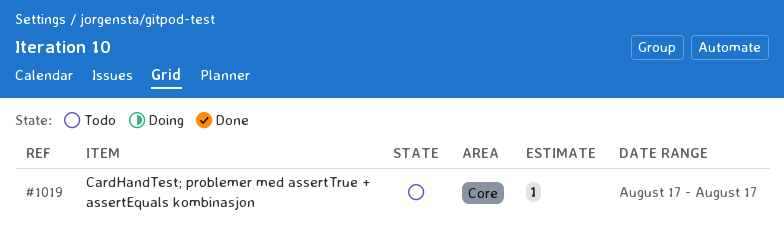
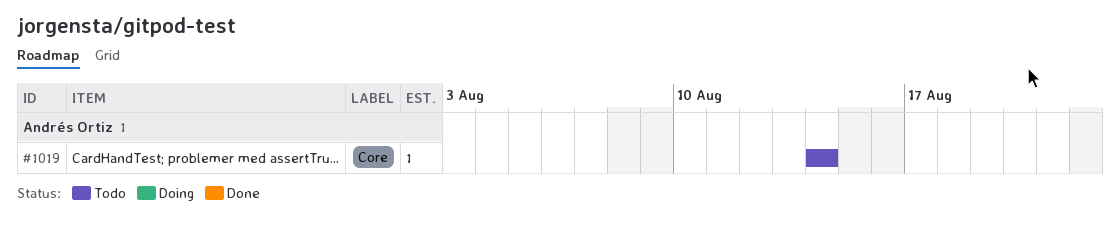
#1019, start: Aug 17 -> Aug 14
#1019, due: Aug 17 -> Aug 14

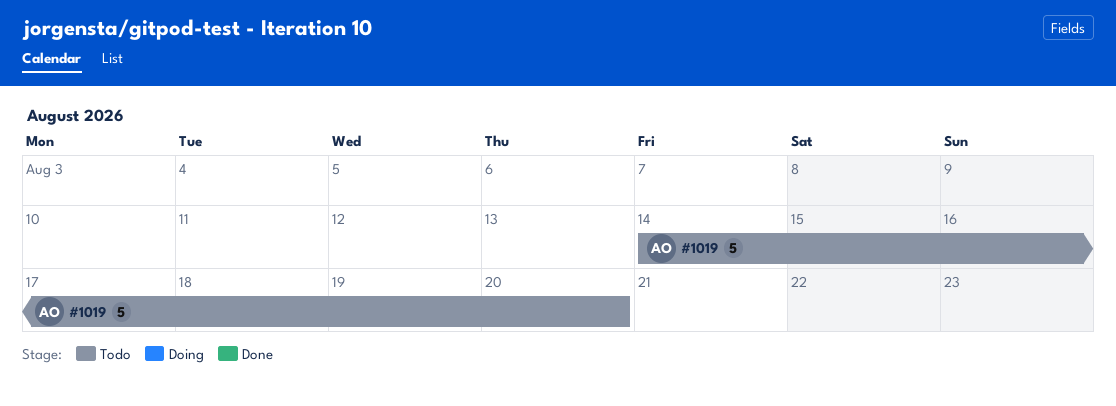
#1019, estimate: 1 -> 5
#1019, due: Aug 14 -> Aug 20

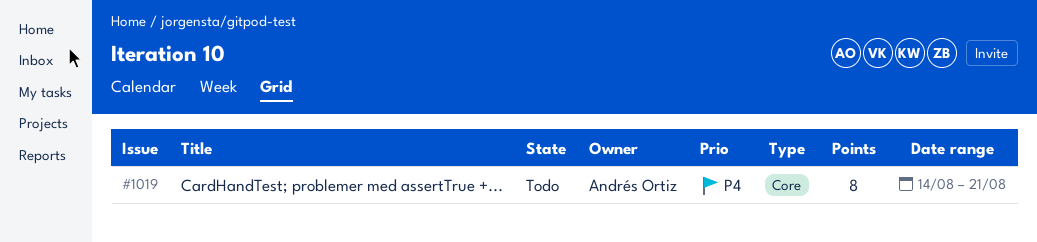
#1019, estimate: 5 -> 8
#1019, due: Aug 20 -> Aug 21

